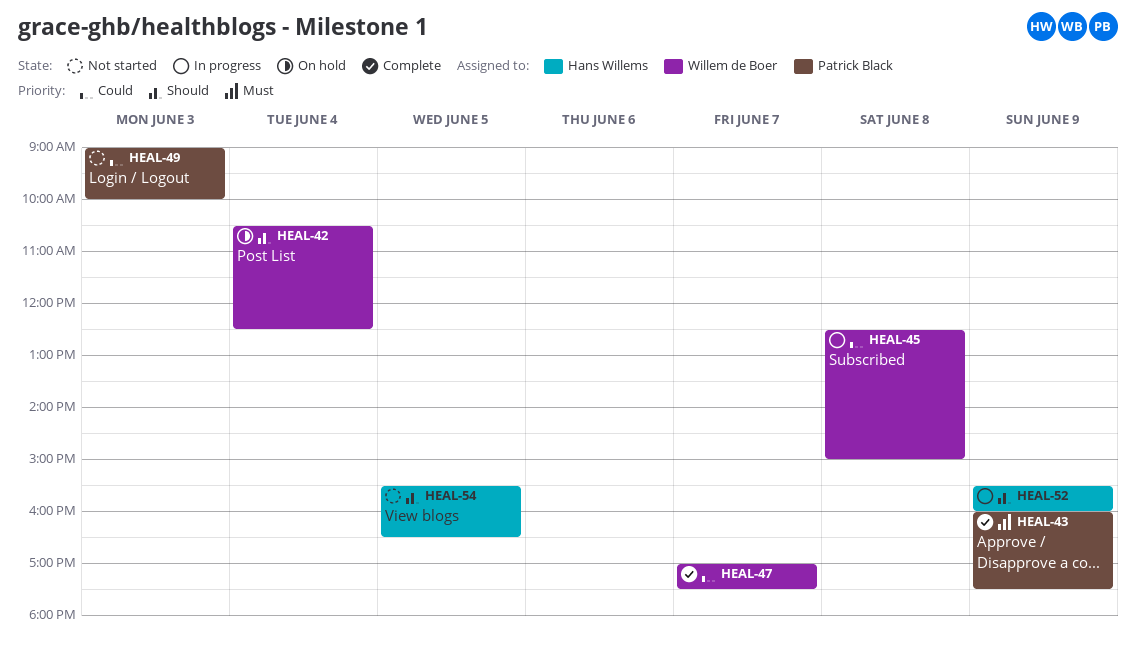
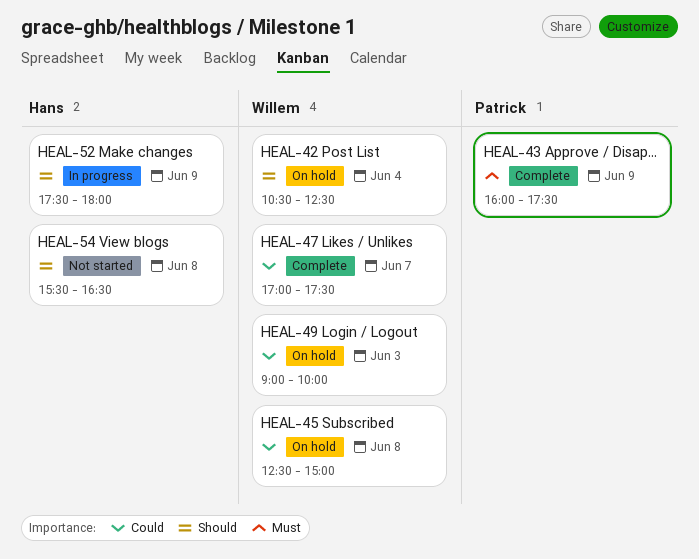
HEAL-45, status: In progress -> On hold
HEAL-49, status: Not started -> On hold
HEAL-49, owner: Patrick Black -> Willem de Boer
HEAL-52, begins: 15:30 -> 17:30
HEAL-52, ends: 16:00 -> 18:00
HEAL-54, day: Jun 5 -> Jun 8

